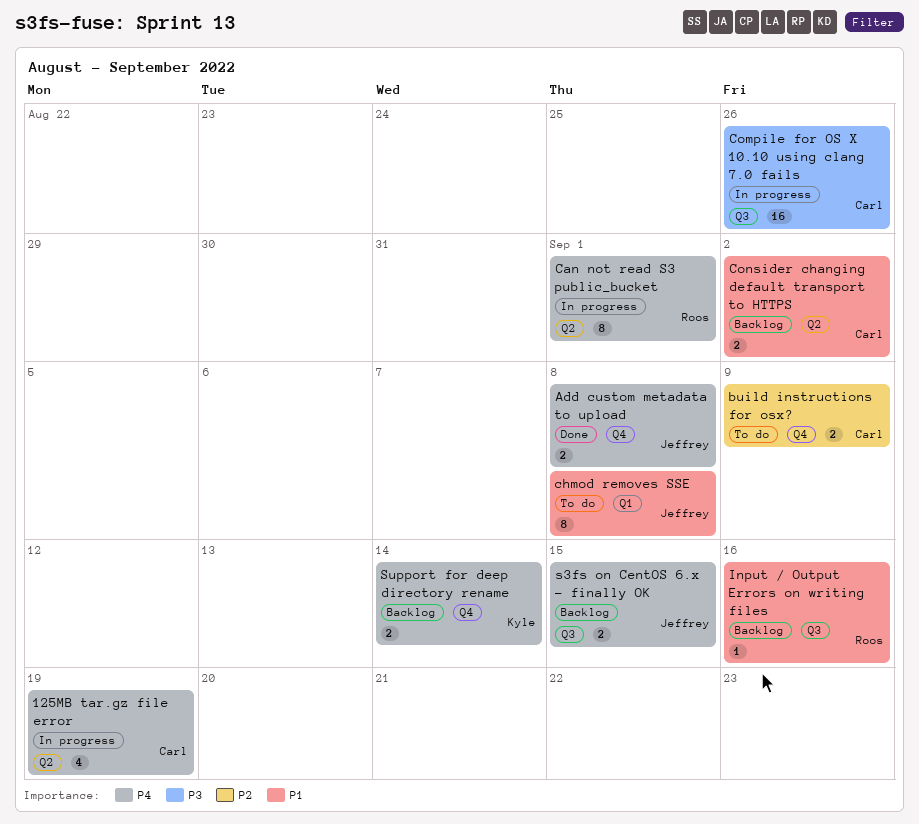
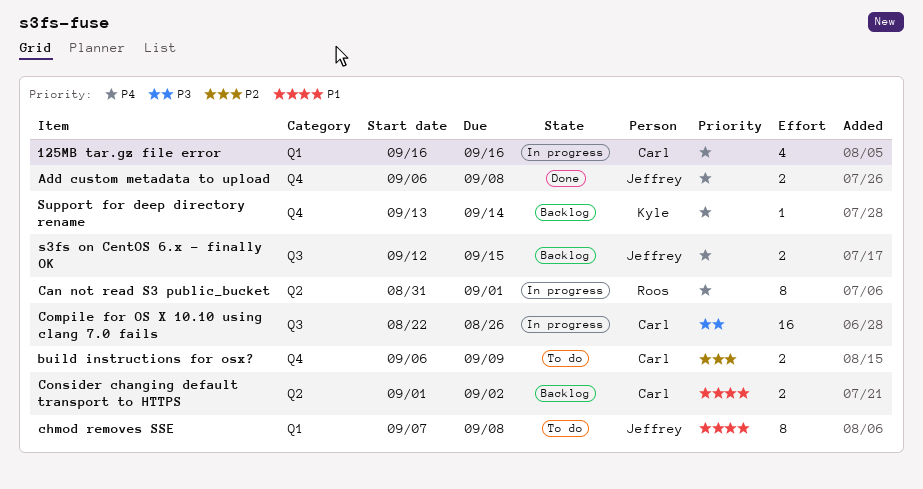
125MB tar.gz file error, label: Q2 -> Q1
125MB tar.gz file error, due: Sep 19 -> Sep 16
Input / Output Errors on writing files: present -> none
Support for deep directory rename, estimate: 2 -> 1

